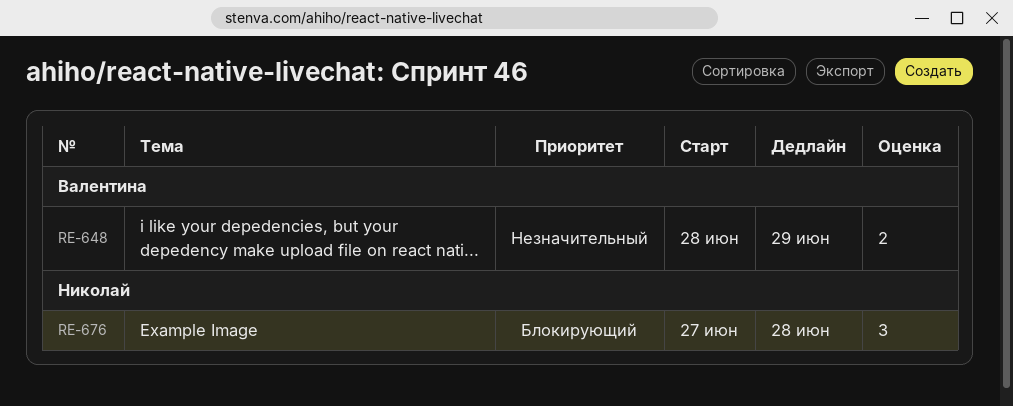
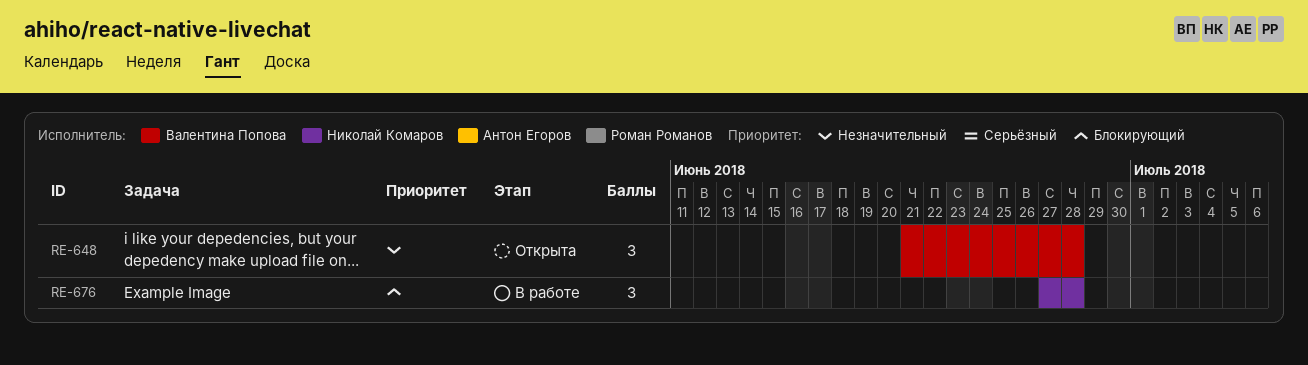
RE-648, estimate: 2 -> 3
RE-648, start: Jun 28 -> Jun 21
RE-648, due: Jun 29 -> Jun 28

